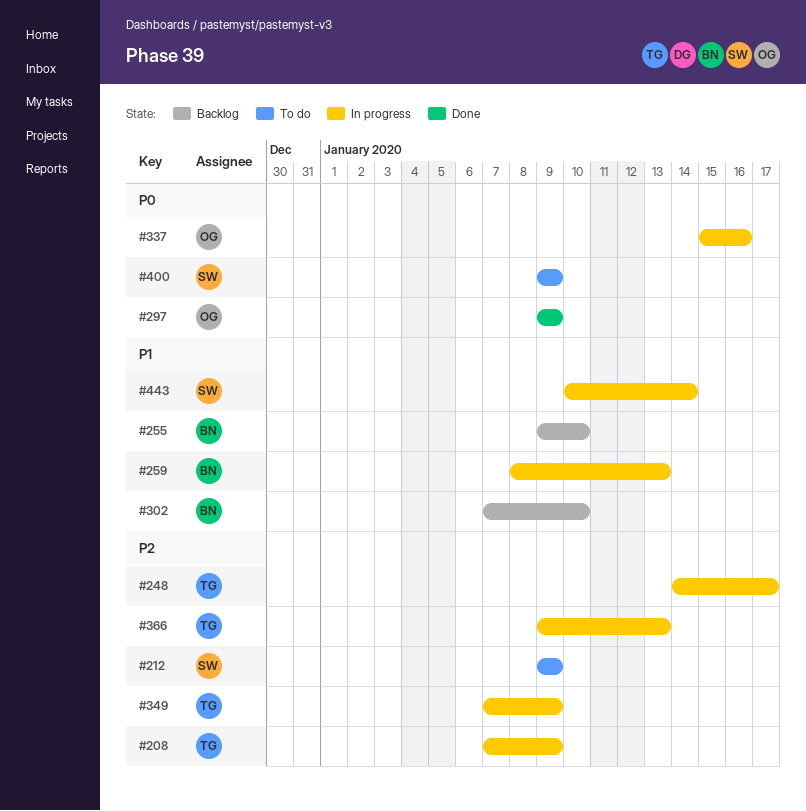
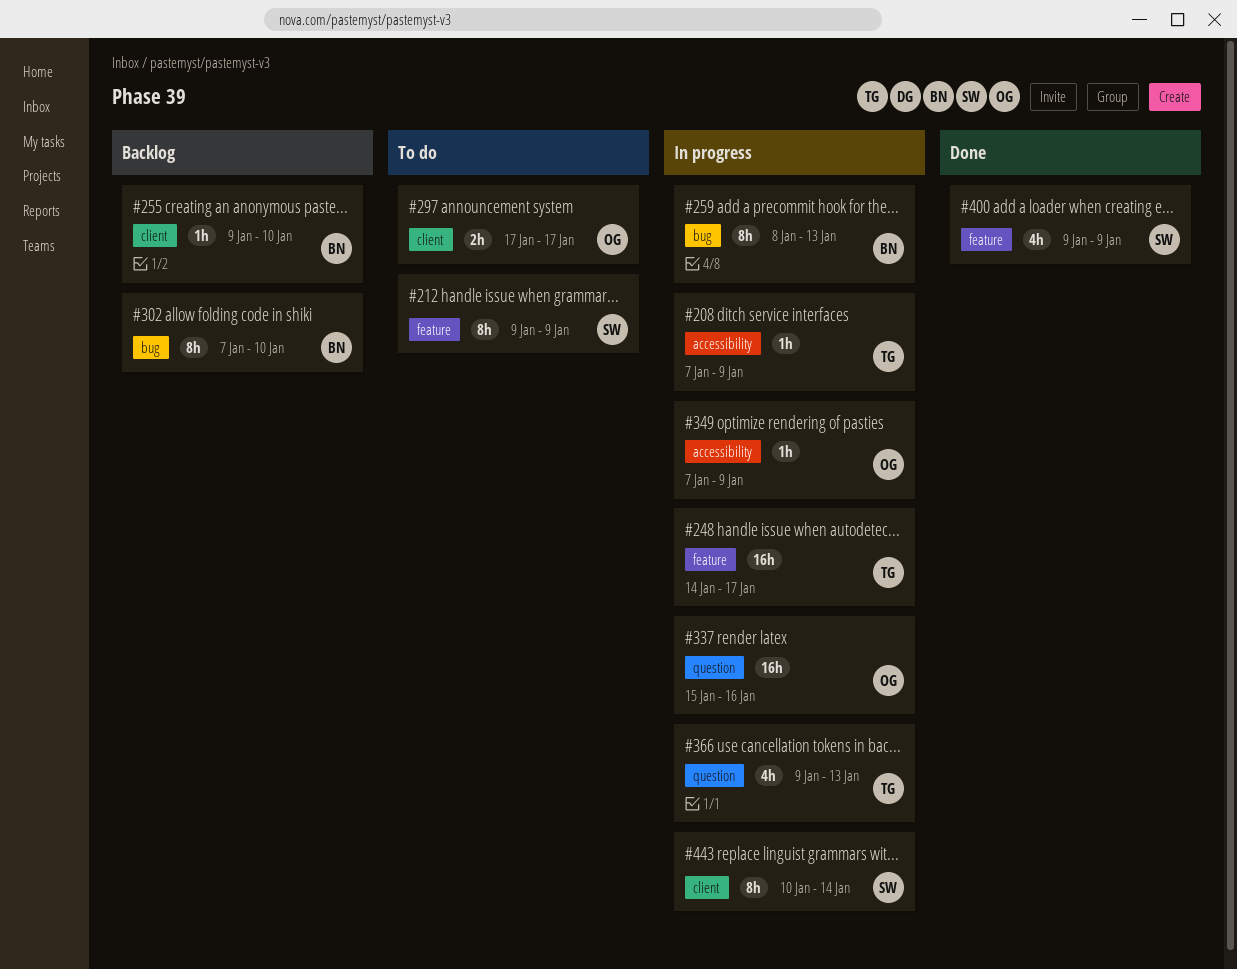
#297, status: Done -> To do
#297, start: Jan 9 -> Jan 17
#297, due: Jan 9 -> Jan 17
#349, owner: TG -> OG
#400, status: To do -> Done

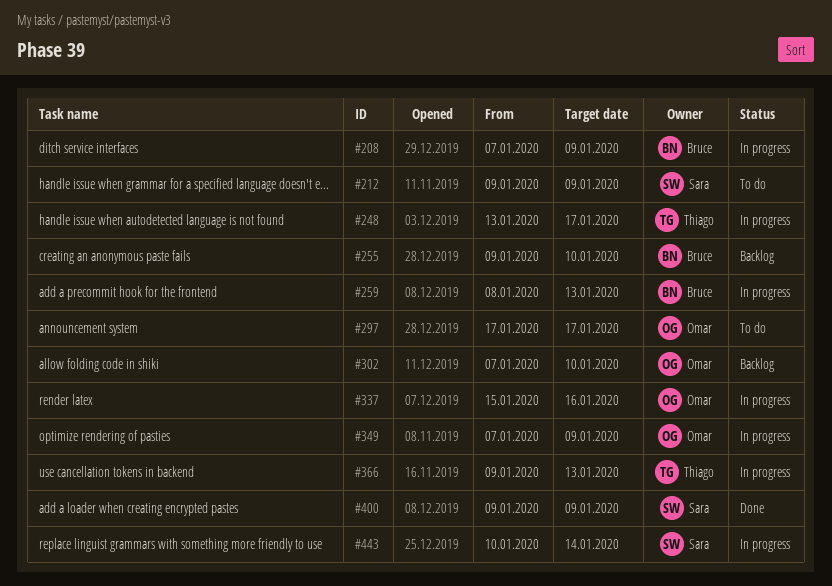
#208, owner: Thiago -> Bruce
#248, start: Jan 14 -> Jan 13
#302, owner: Bruce -> Omar

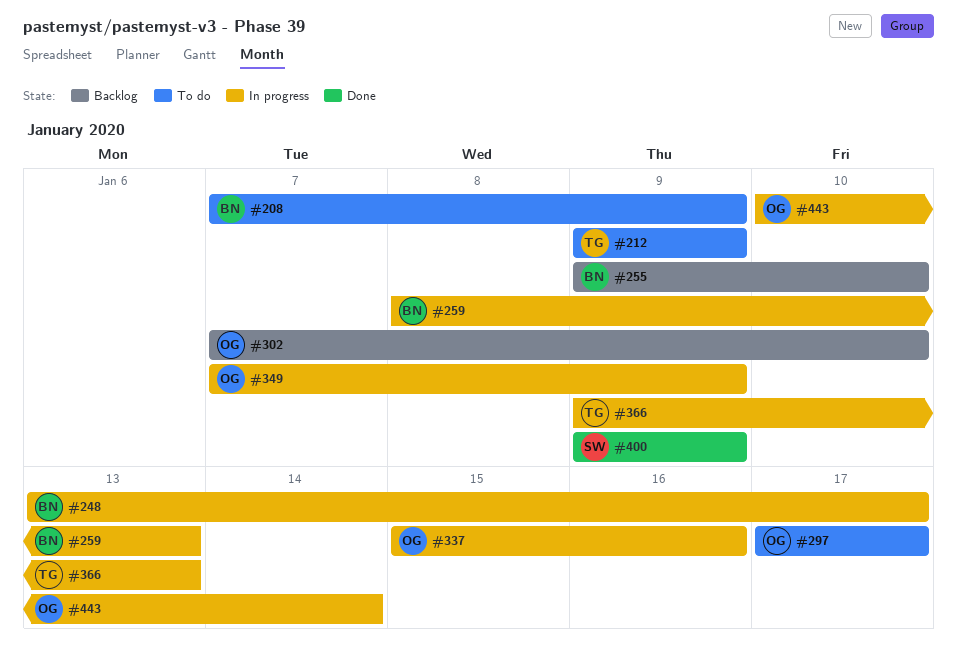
#208, status: In progress -> To do
#212, owner: Sara -> Thiago
#248, owner: Thiago -> Bruce
#443, owner: Sara -> Omar

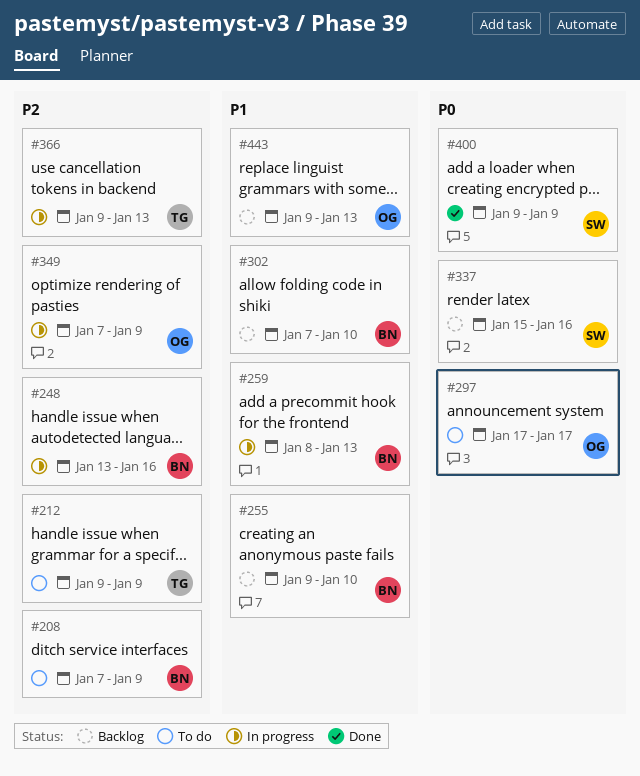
#248, due: Jan 17 -> Jan 16
#302, owner: OG -> BN
#337, status: In progress -> Backlog
#337, owner: OG -> SW
#443, status: In progress -> Backlog
#443, start: Jan 10 -> Jan 9
#443, due: Jan 14 -> Jan 13

